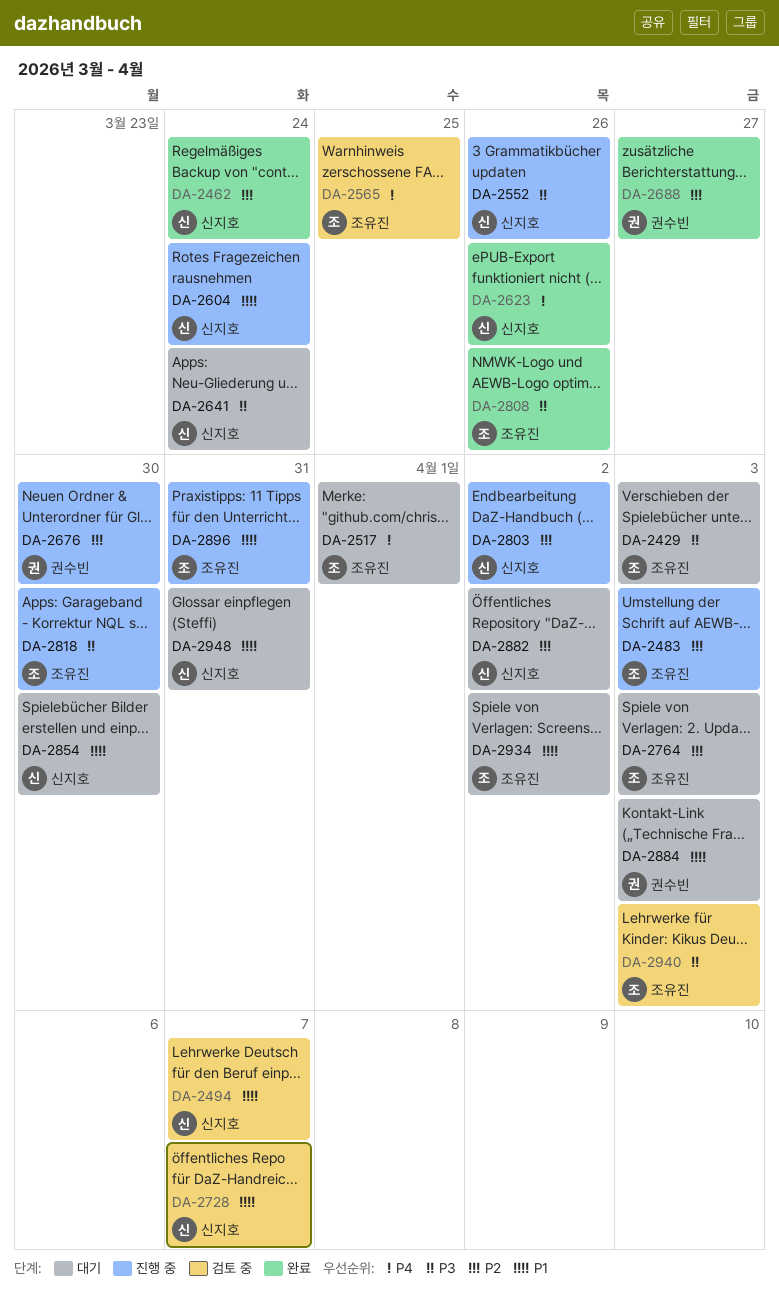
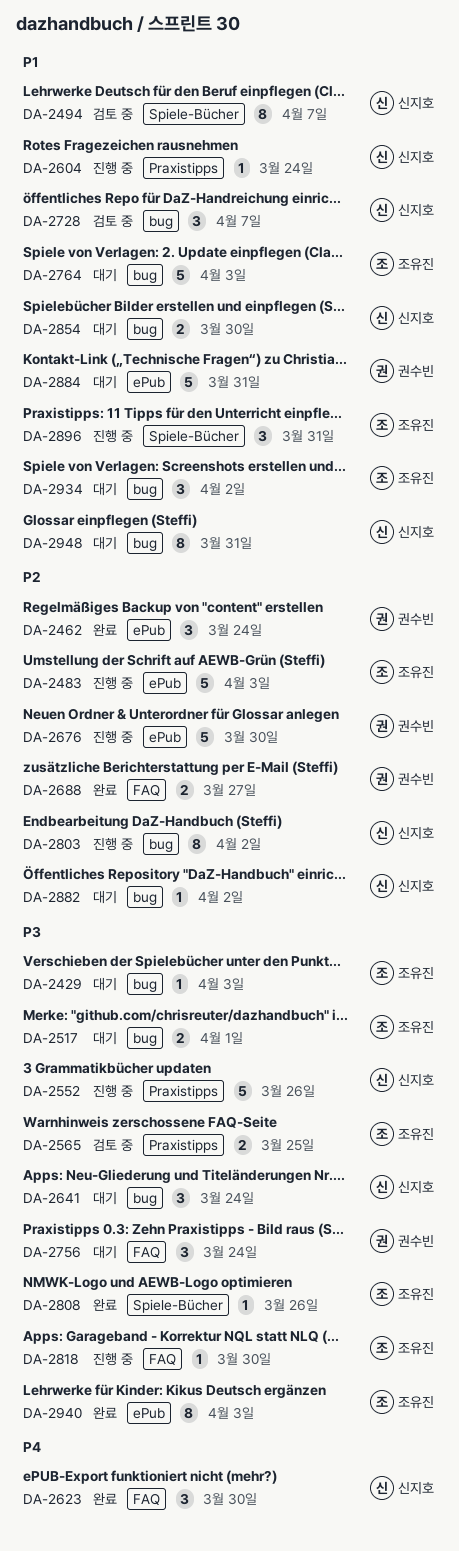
DA-2462, owner: 신지호 -> 권수빈
DA-2517, priority: P4 -> P3
DA-2565, priority: P4 -> P3
DA-2623, due: Mar 26 -> Mar 30
DA-2756: none -> present
DA-2764, priority: P2 -> P1
DA-2884, due: Apr 3 -> Mar 31
DA-2940, status: 검토 중 -> 완료

